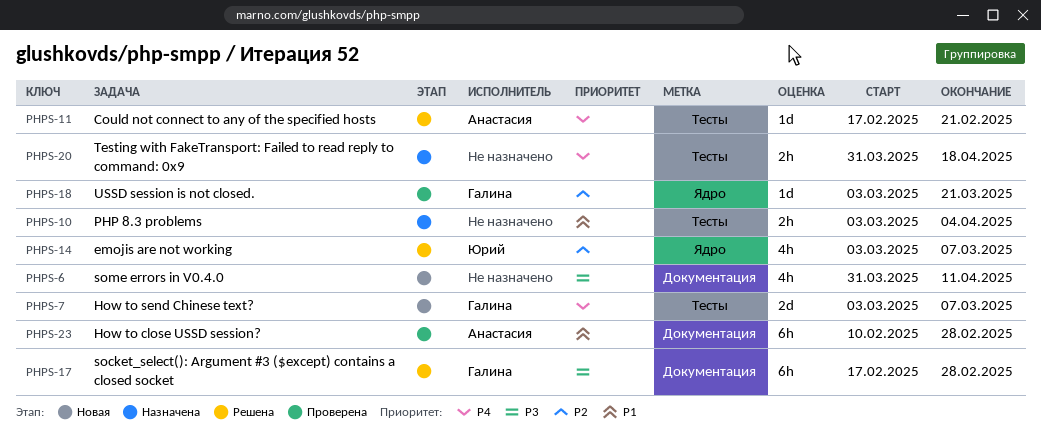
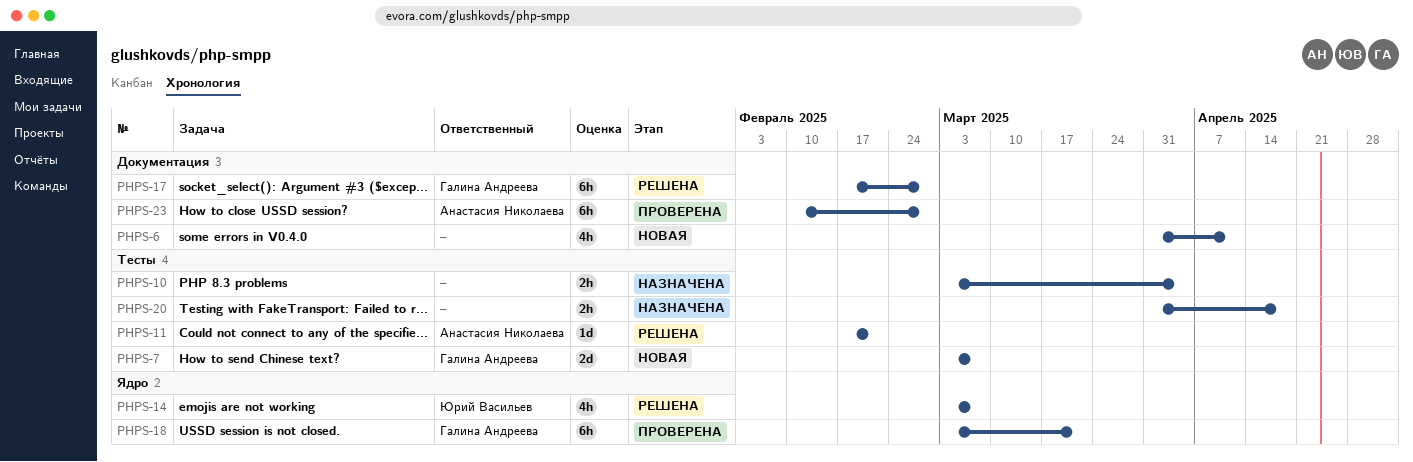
PHPS-18, estimate: 1d -> 6h

